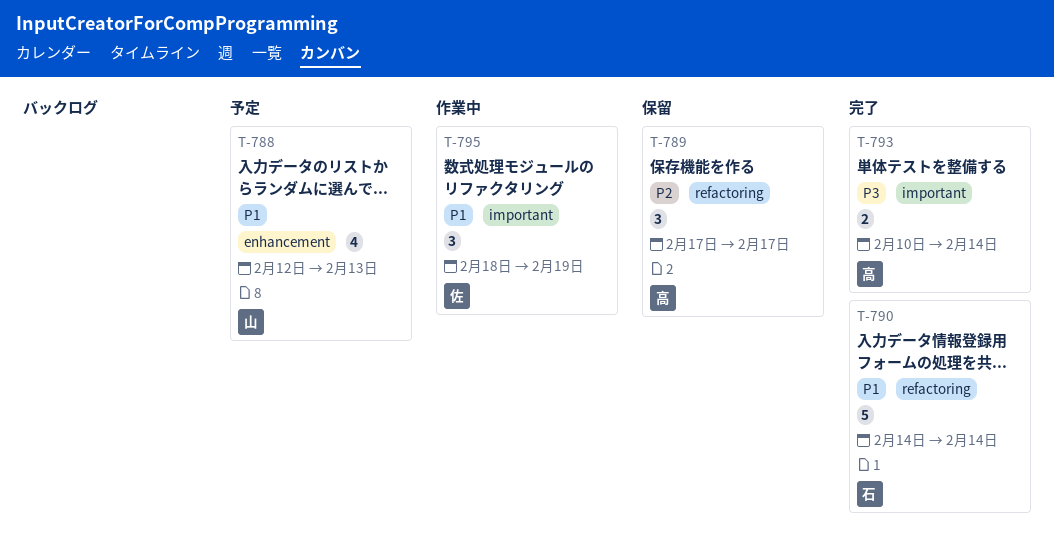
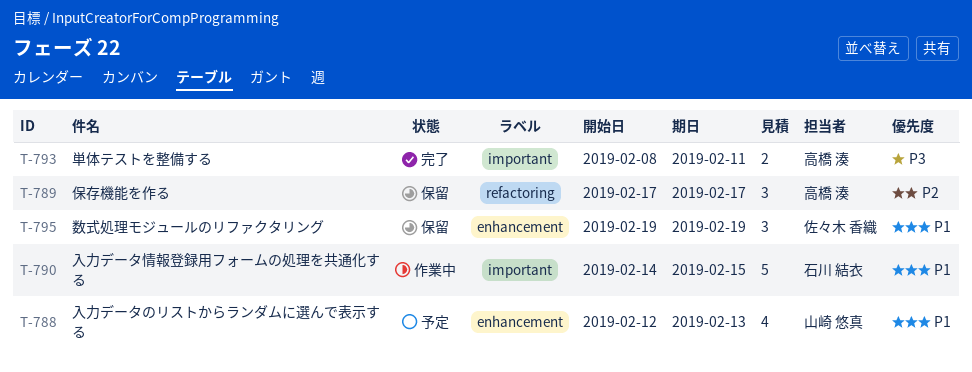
T-790, status: 完了 -> 作業中
T-790, label: refactoring -> important
T-790, due: Feb 14 -> Feb 15
T-793, start: Feb 10 -> Feb 8
T-793, due: Feb 14 -> Feb 11
T-795, status: 作業中 -> 保留
T-795, label: important -> enhancement
T-795, start: Feb 18 -> Feb 19

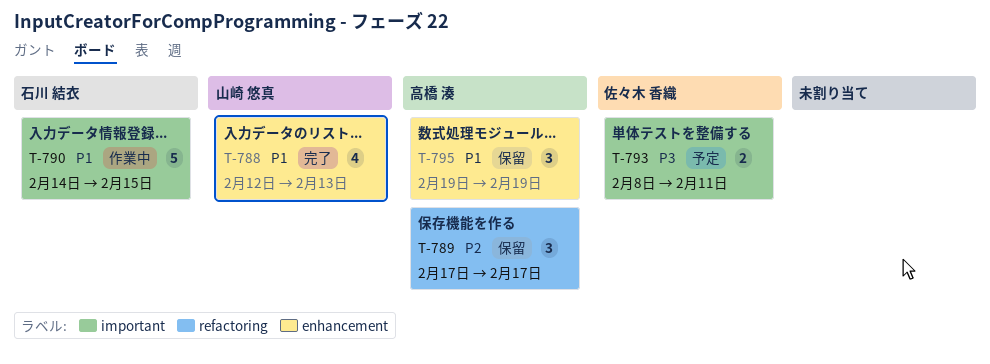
T-788, status: 予定 -> 完了
T-793, status: 完了 -> 予定
T-793, owner: 高橋 湊 -> 佐々木 香織
T-795, owner: 佐々木 香織 -> 高橋 湊

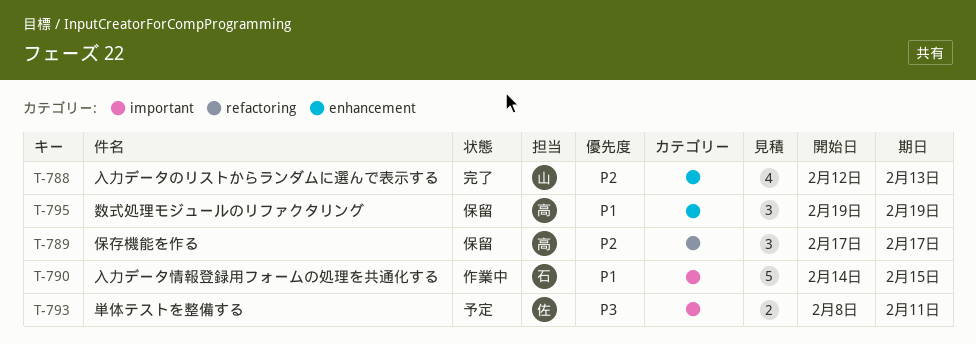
T-788, priority: P1 -> P2

